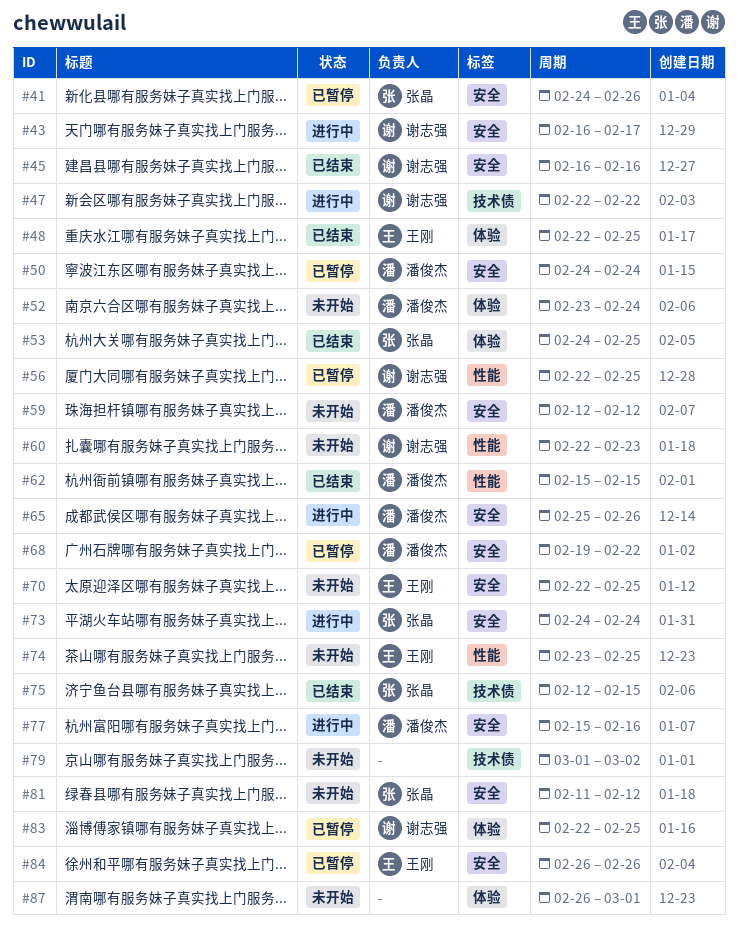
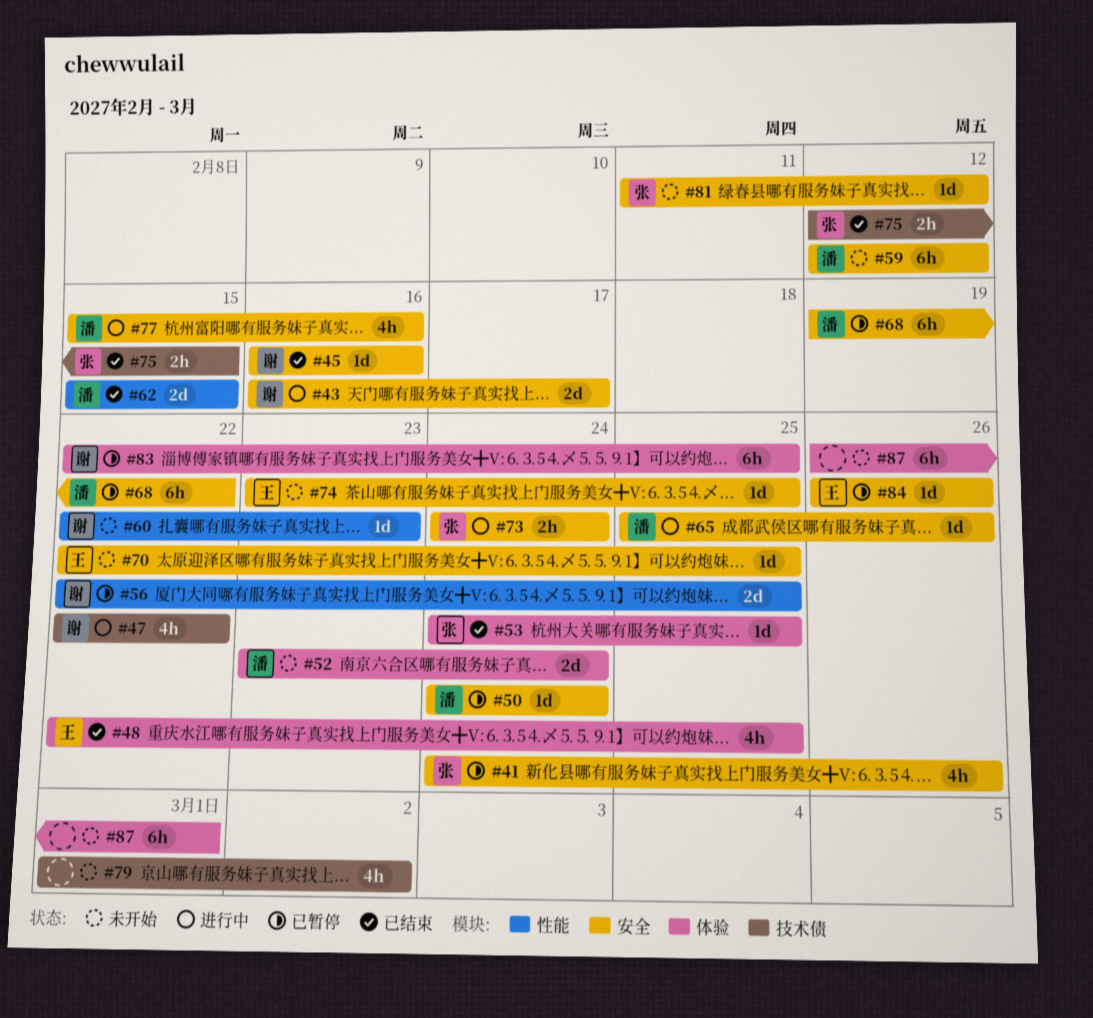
#74, label: 性能 -> 安全

